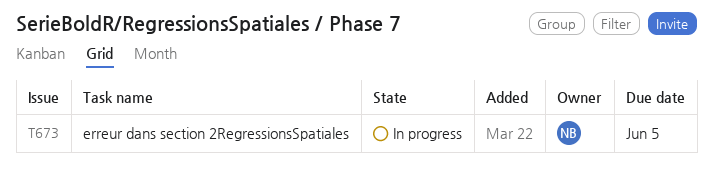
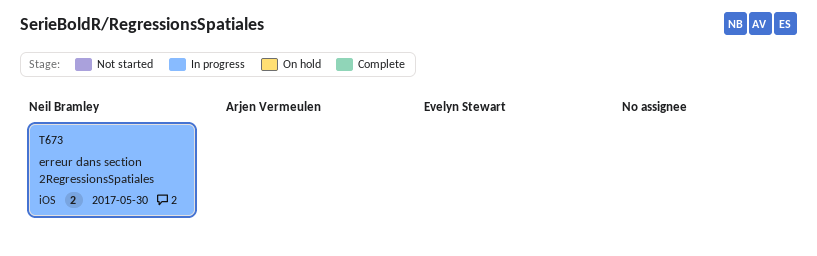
T673, due: Jun 5 -> May 30

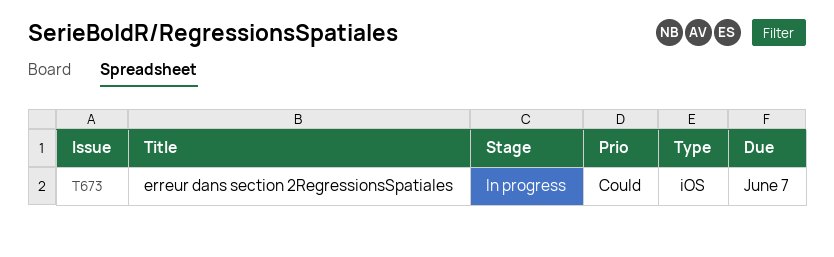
T673, due: May 30 -> Jun 7

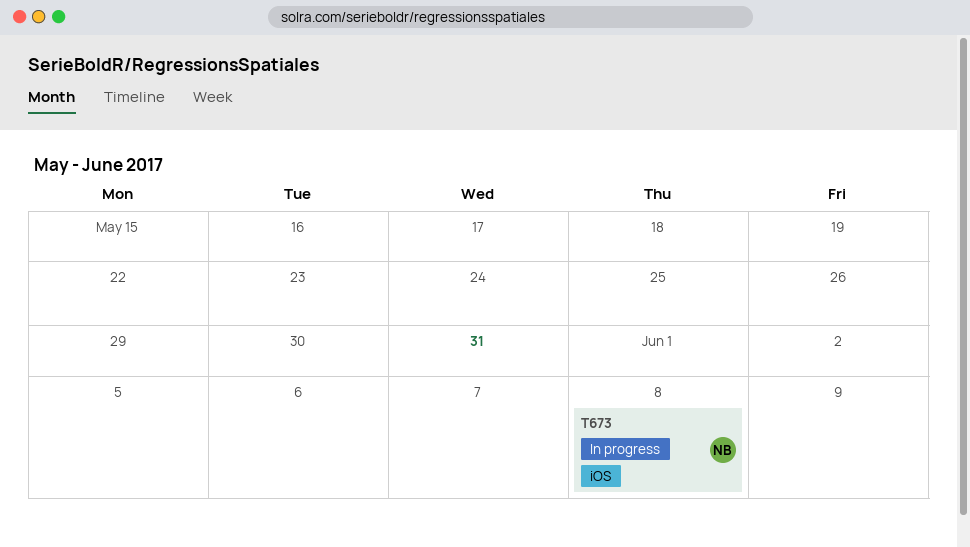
T673, due: Jun 7 -> Jun 8

